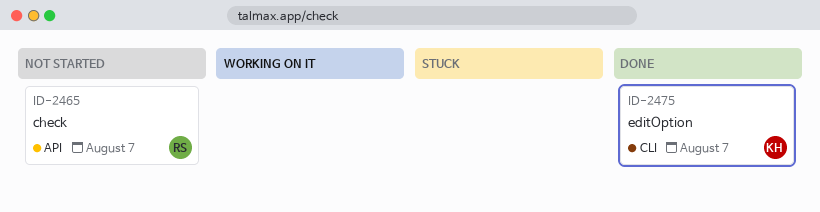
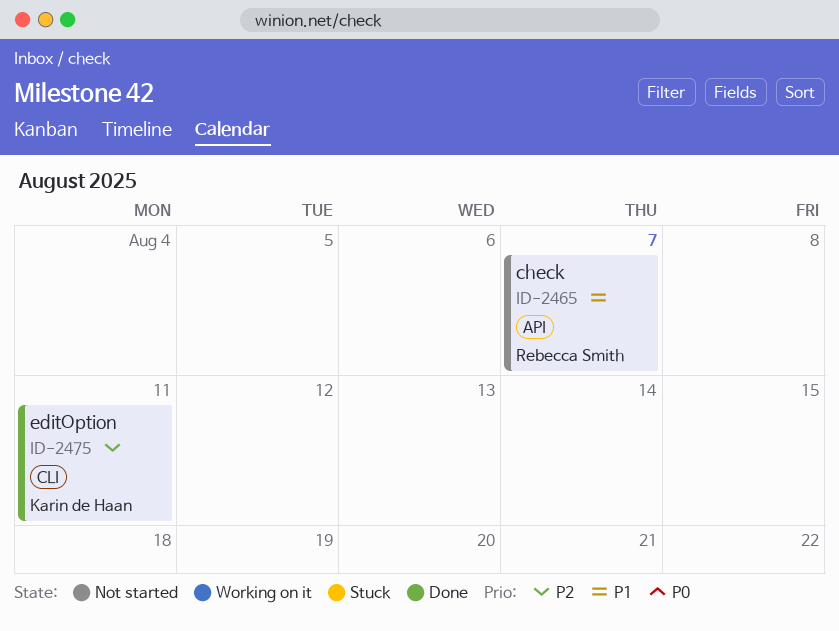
ID-2475, due: Aug 7 -> Aug 11

